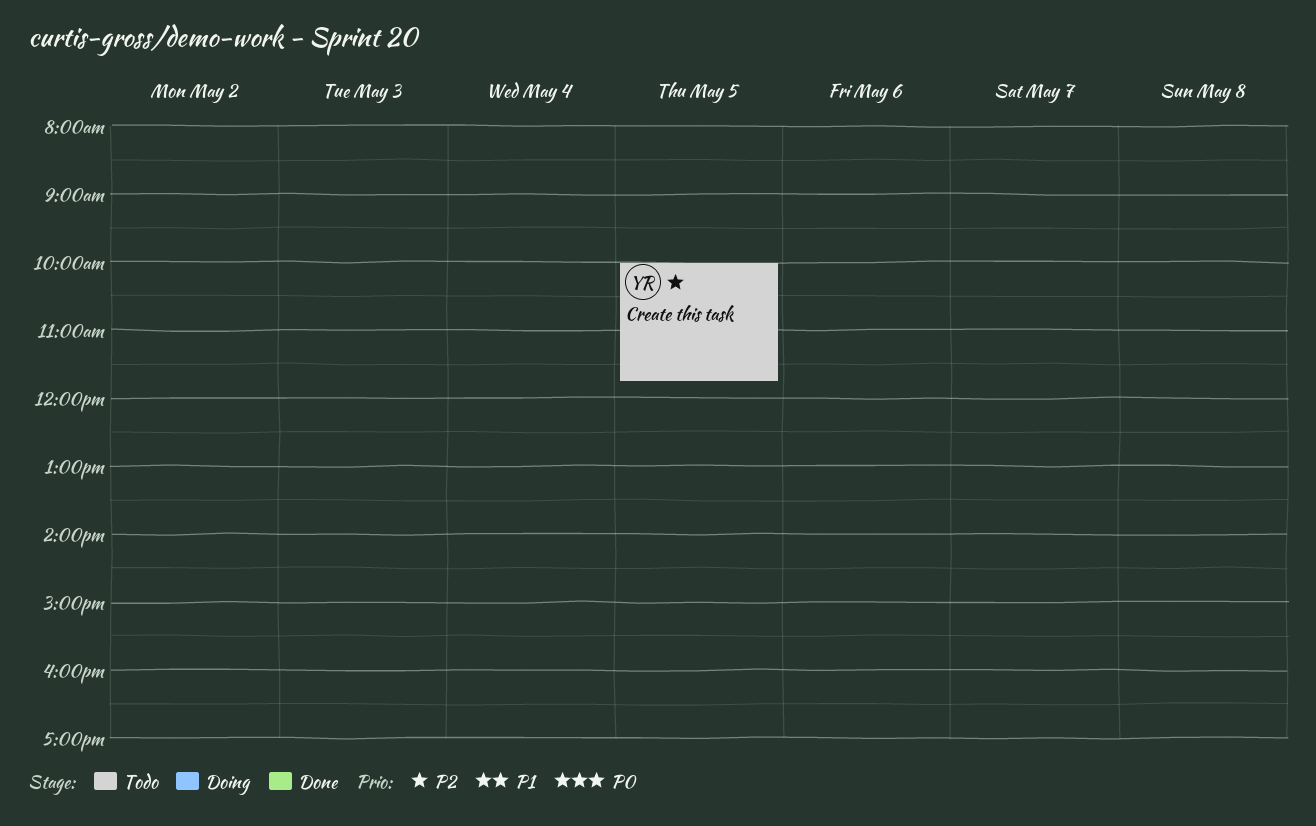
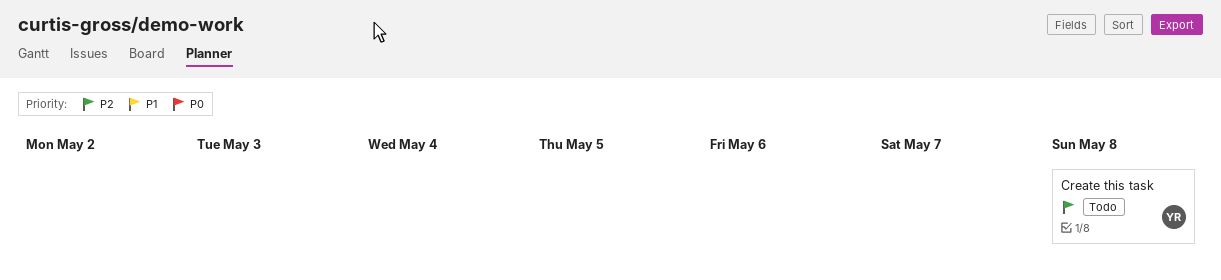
Create this task, day: May 5 -> May 8

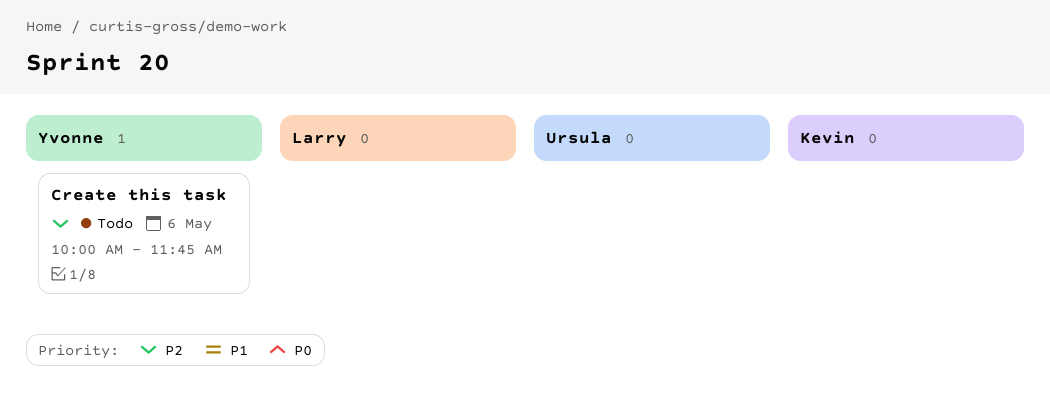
Create this task, day: May 8 -> May 6

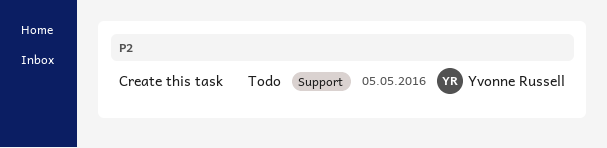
Create this task, day: May 6 -> May 5

